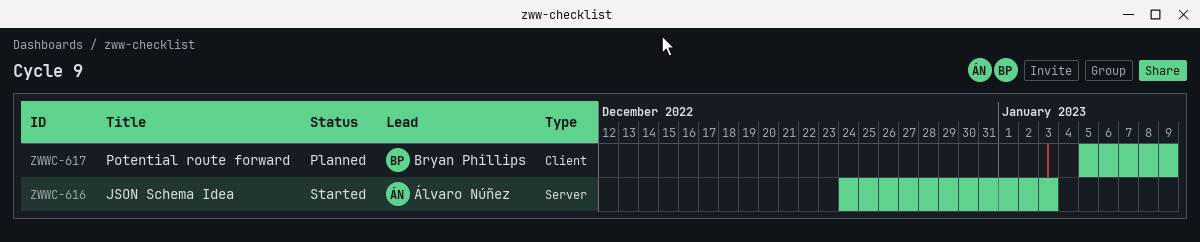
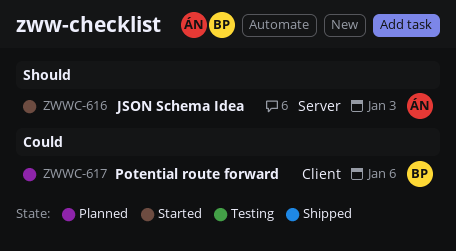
ZWWC-617, due: Jan 9 -> Jan 6

